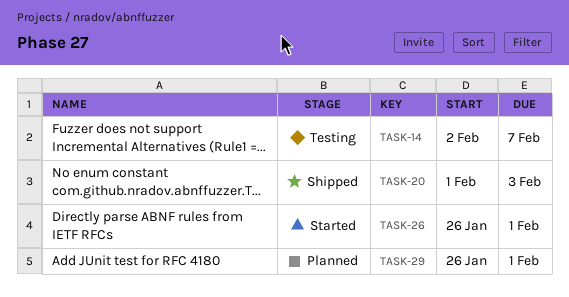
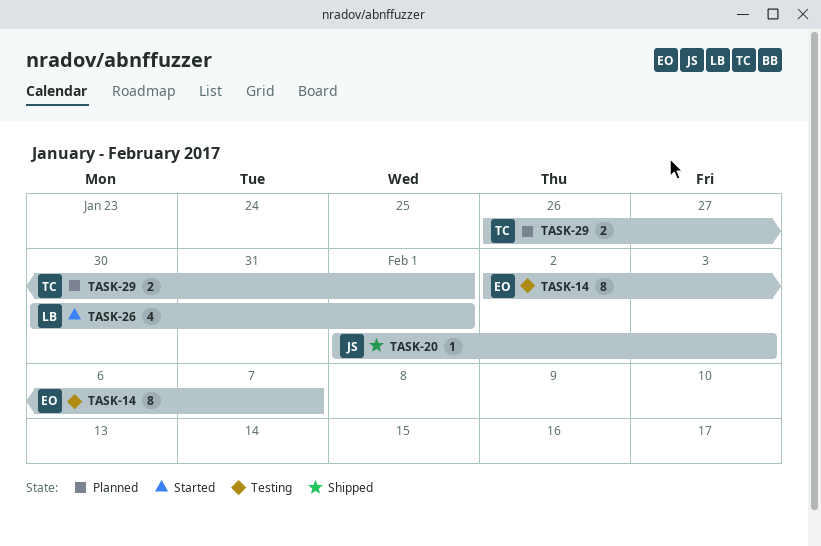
TASK-26, start: Jan 26 -> Jan 30

